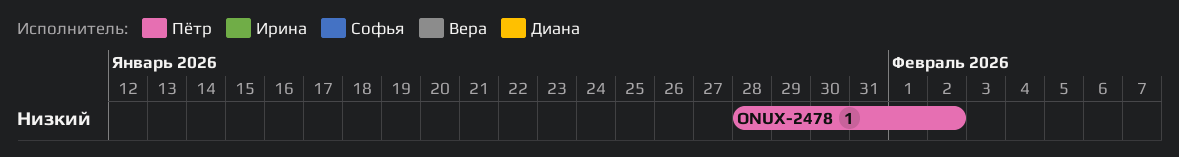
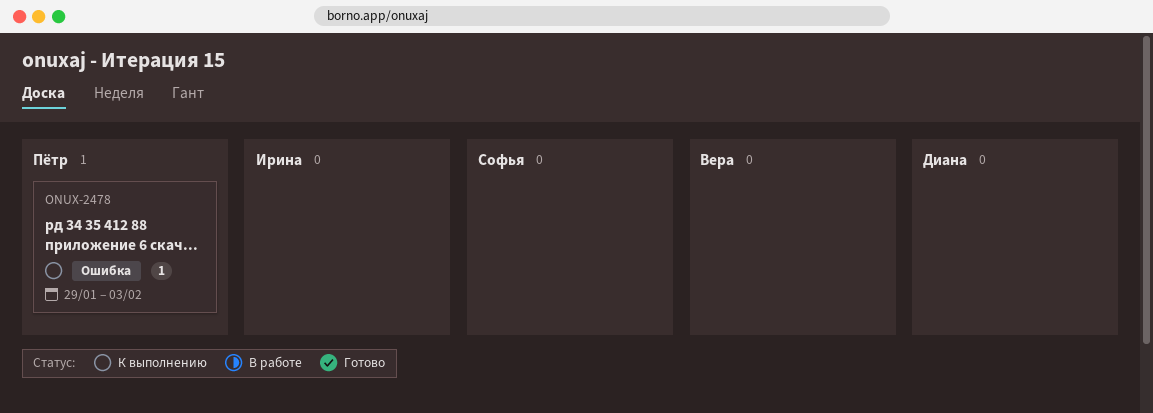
ONUX-2478, start: Jan 28 -> Jan 29
ONUX-2478, due: Feb 2 -> Feb 3

